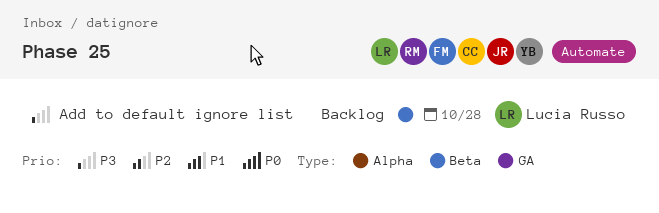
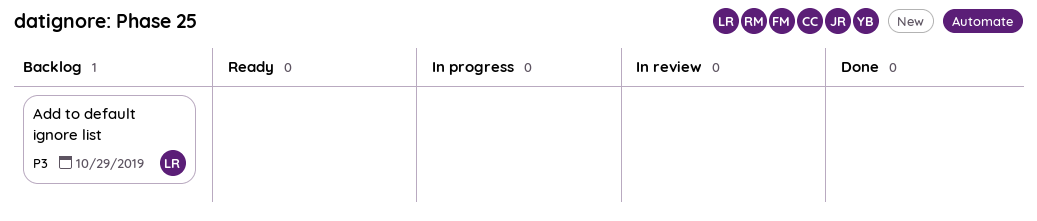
Add to default ignore list, due: Oct 28 -> Oct 29

